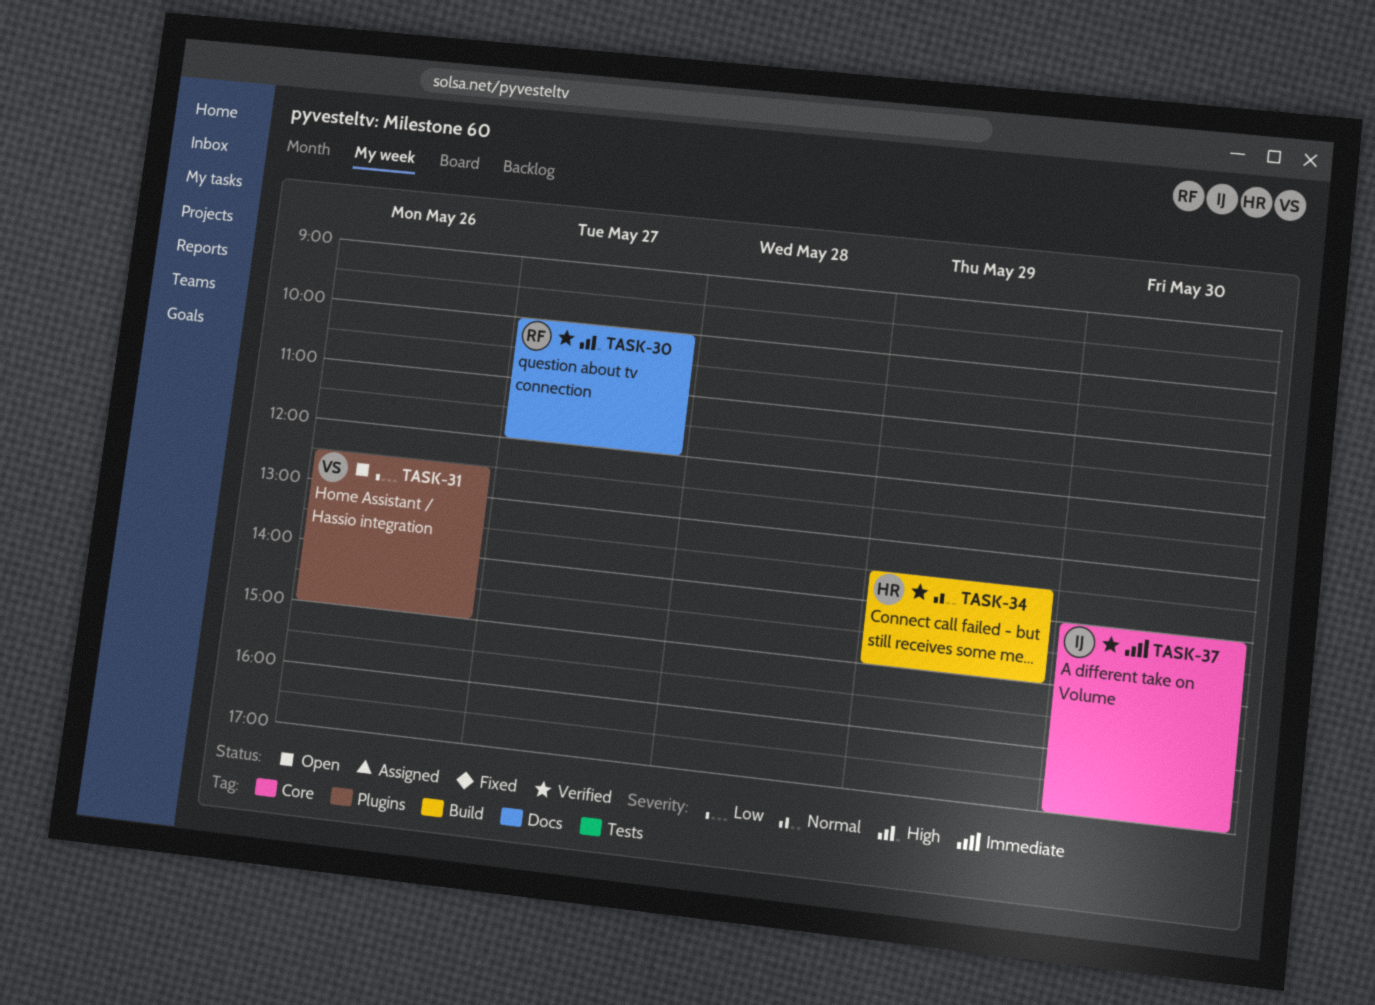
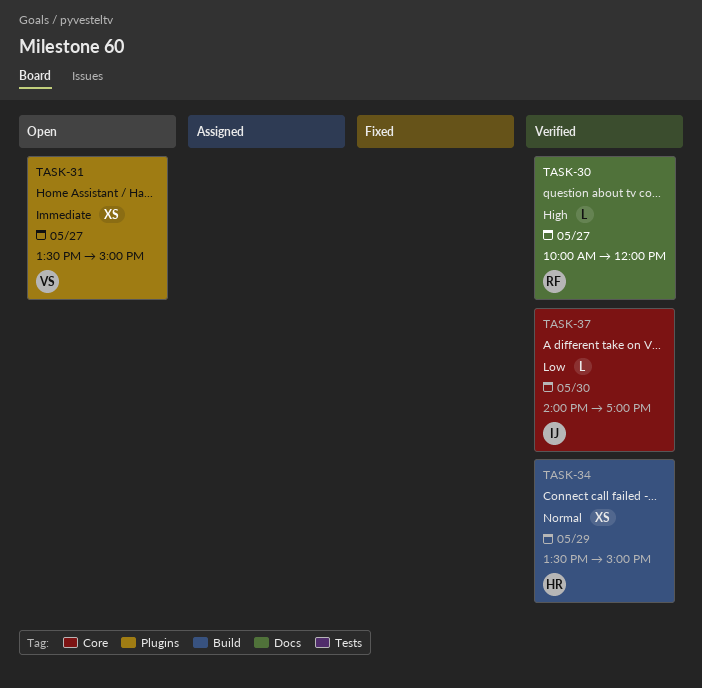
TASK-31, priority: Low -> Immediate
TASK-31, day: May 26 -> May 27
TASK-31, begins: 12:30 -> 13:30
TASK-37, priority: Immediate -> Low

